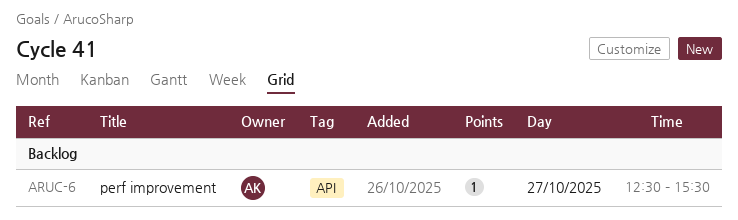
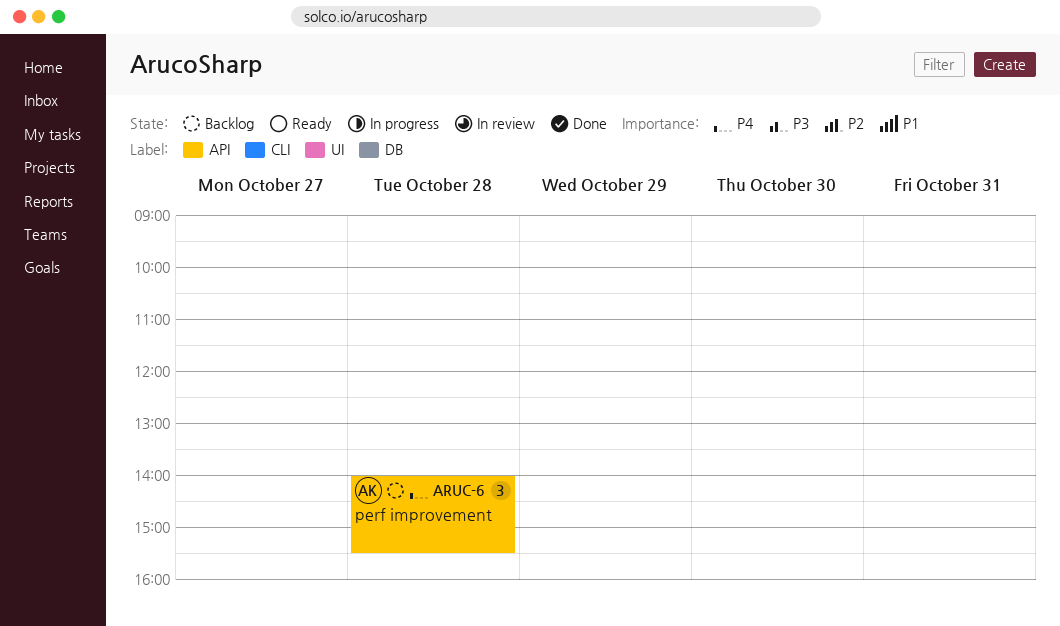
ARUC-6, estimate: 1 -> 3
ARUC-6, day: Oct 27 -> Oct 28
ARUC-6, begins: 12:30 -> 14:00

